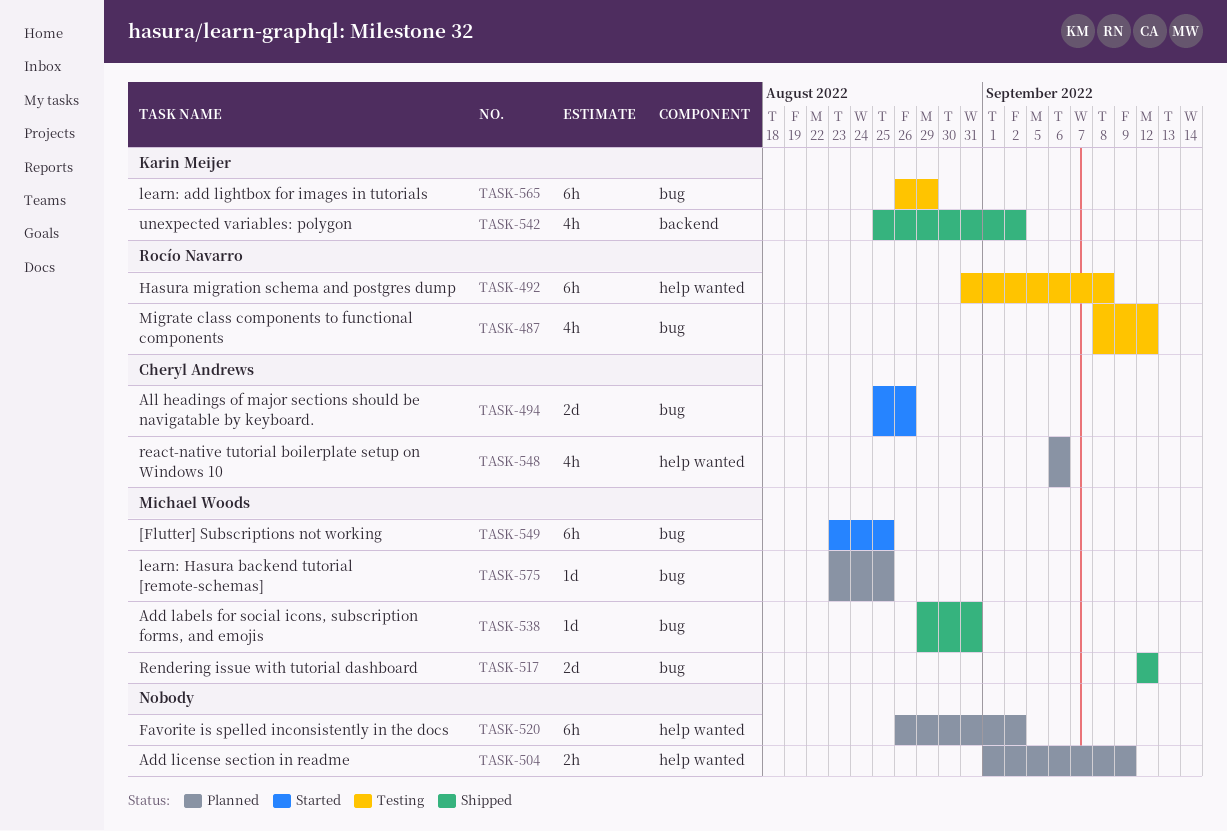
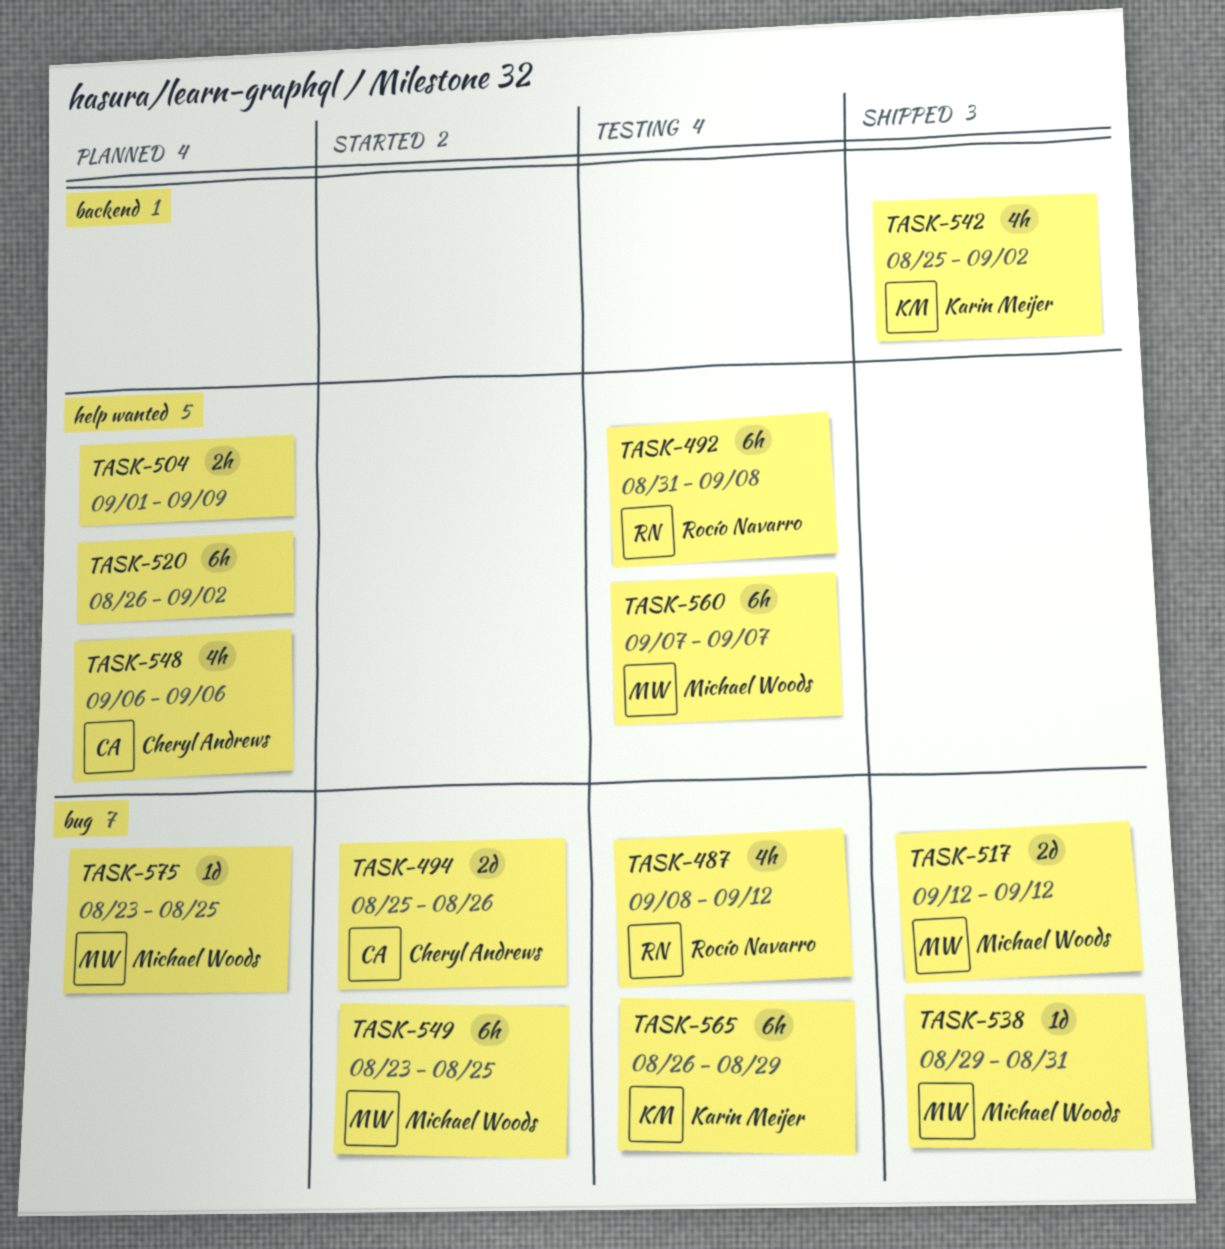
TASK-560: none -> present

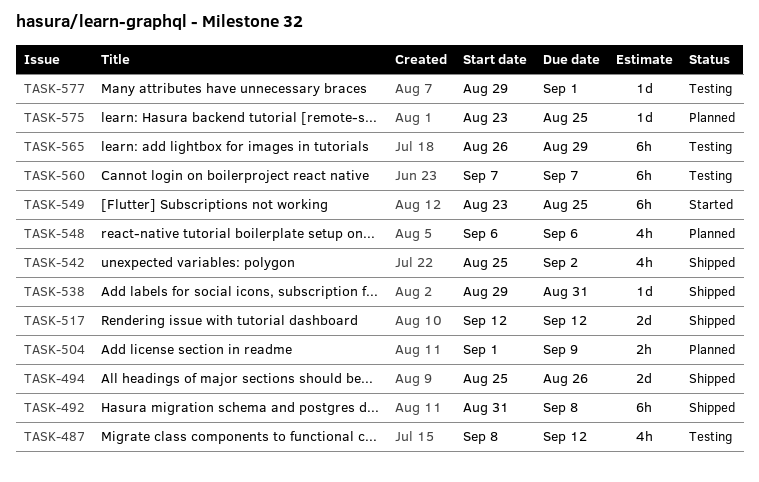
TASK-492, status: Testing -> Shipped
TASK-494, status: Started -> Shipped
TASK-520: present -> none
TASK-577: none -> present

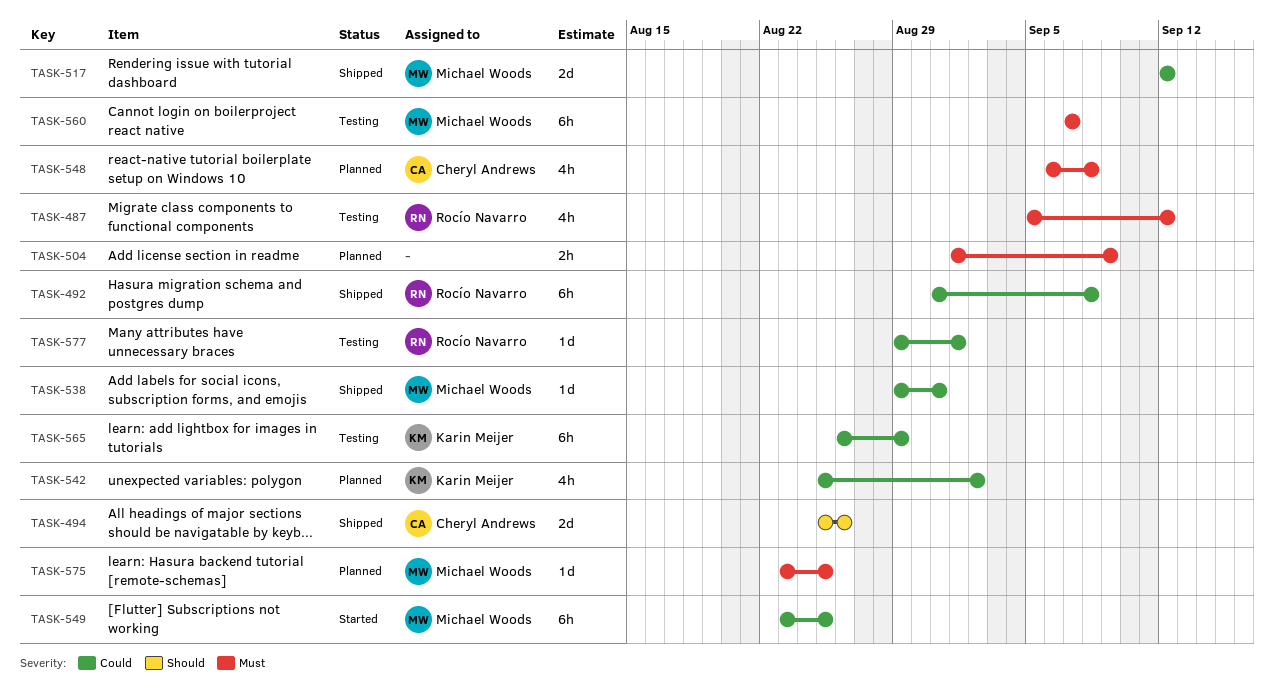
TASK-487, start: Sep 8 -> Sep 5
TASK-542, status: Shipped -> Planned
TASK-548, due: Sep 6 -> Sep 8

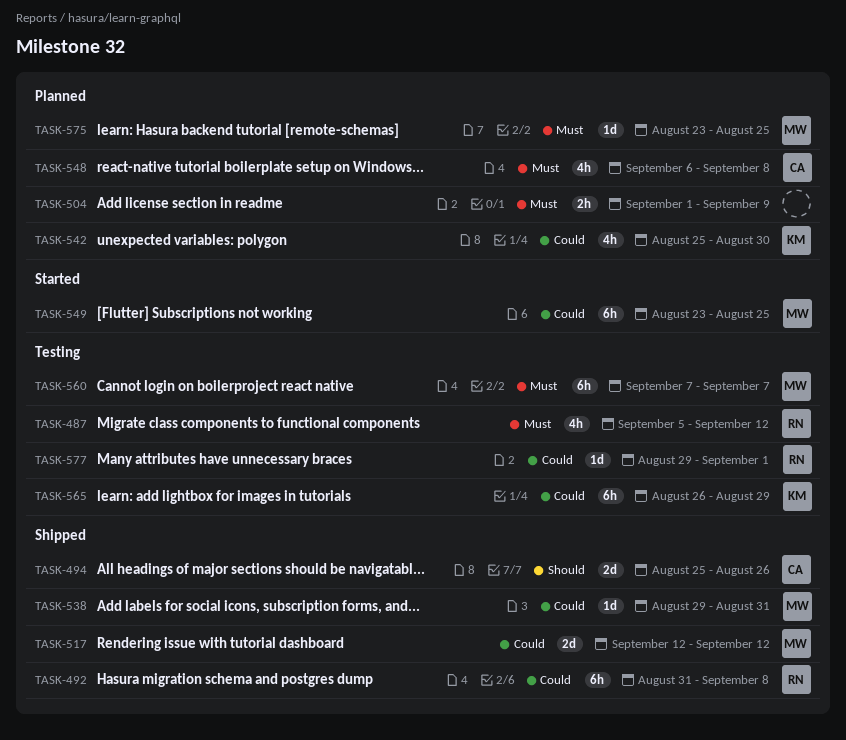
TASK-542, due: Sep 2 -> Aug 30

